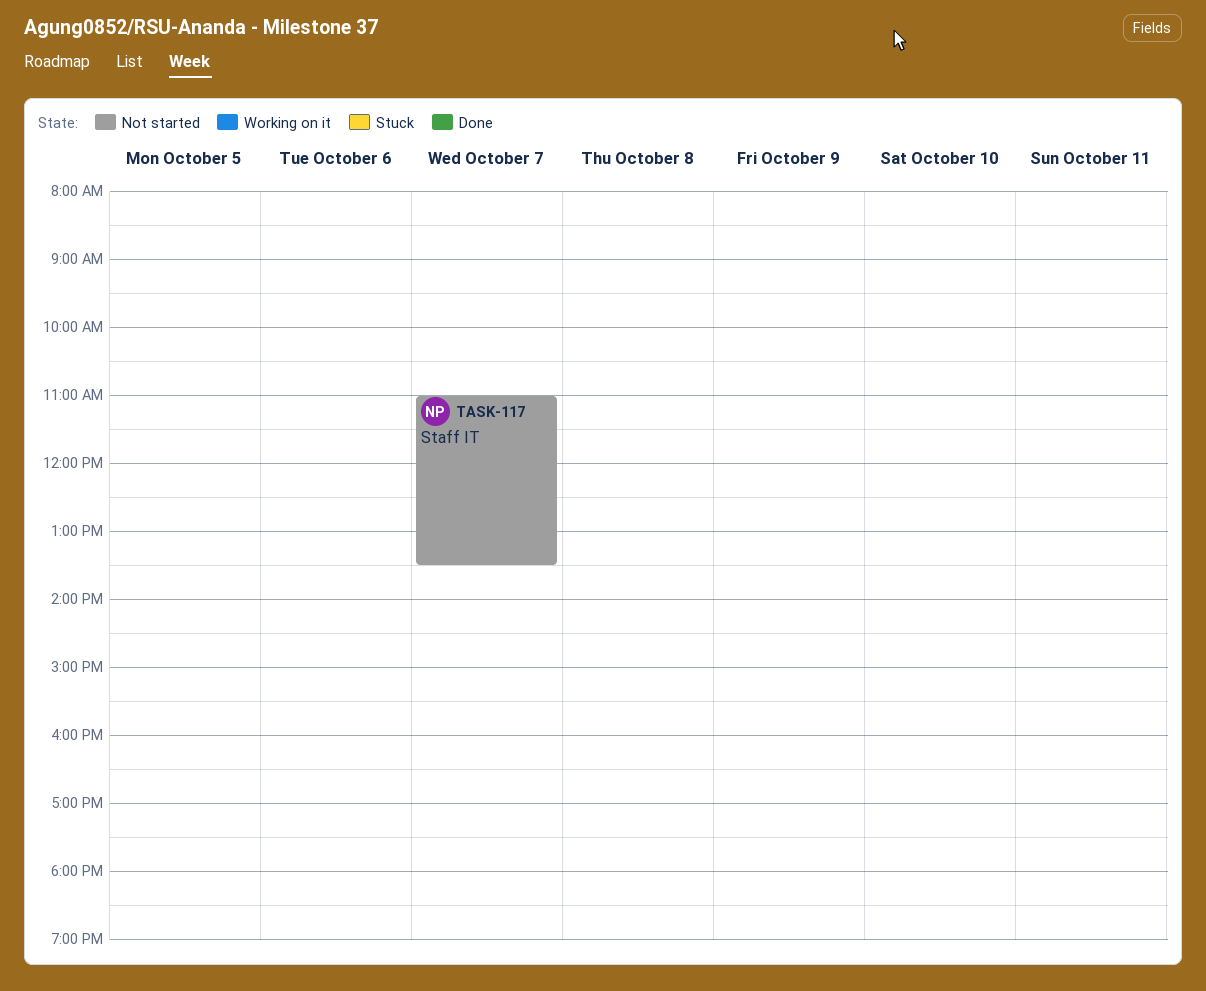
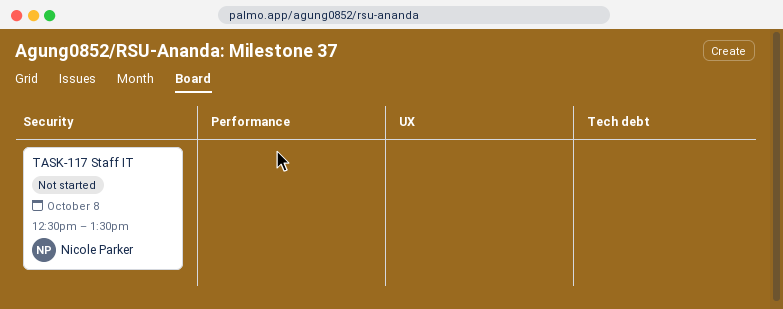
TASK-117, day: Oct 7 -> Oct 8
TASK-117, begins: 11:00 -> 12:30

